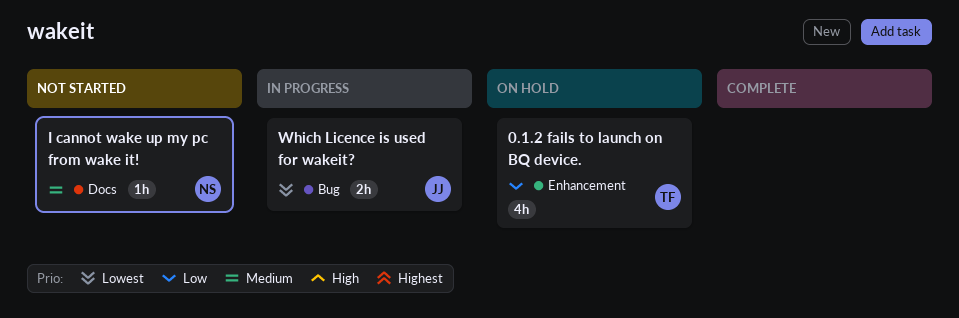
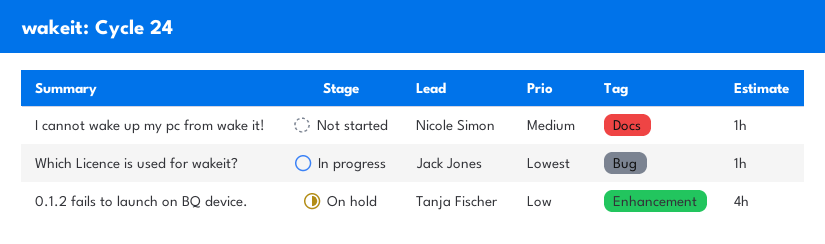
Which Licence is used for wakeit?, estimate: 2h -> 1h

